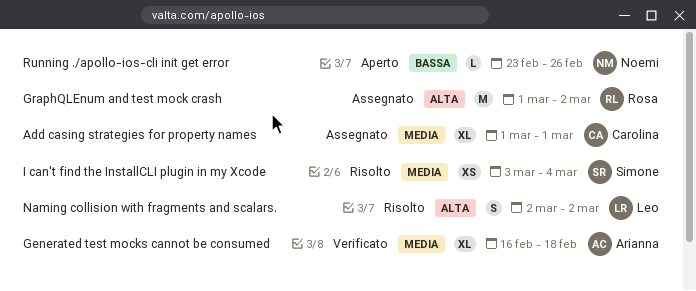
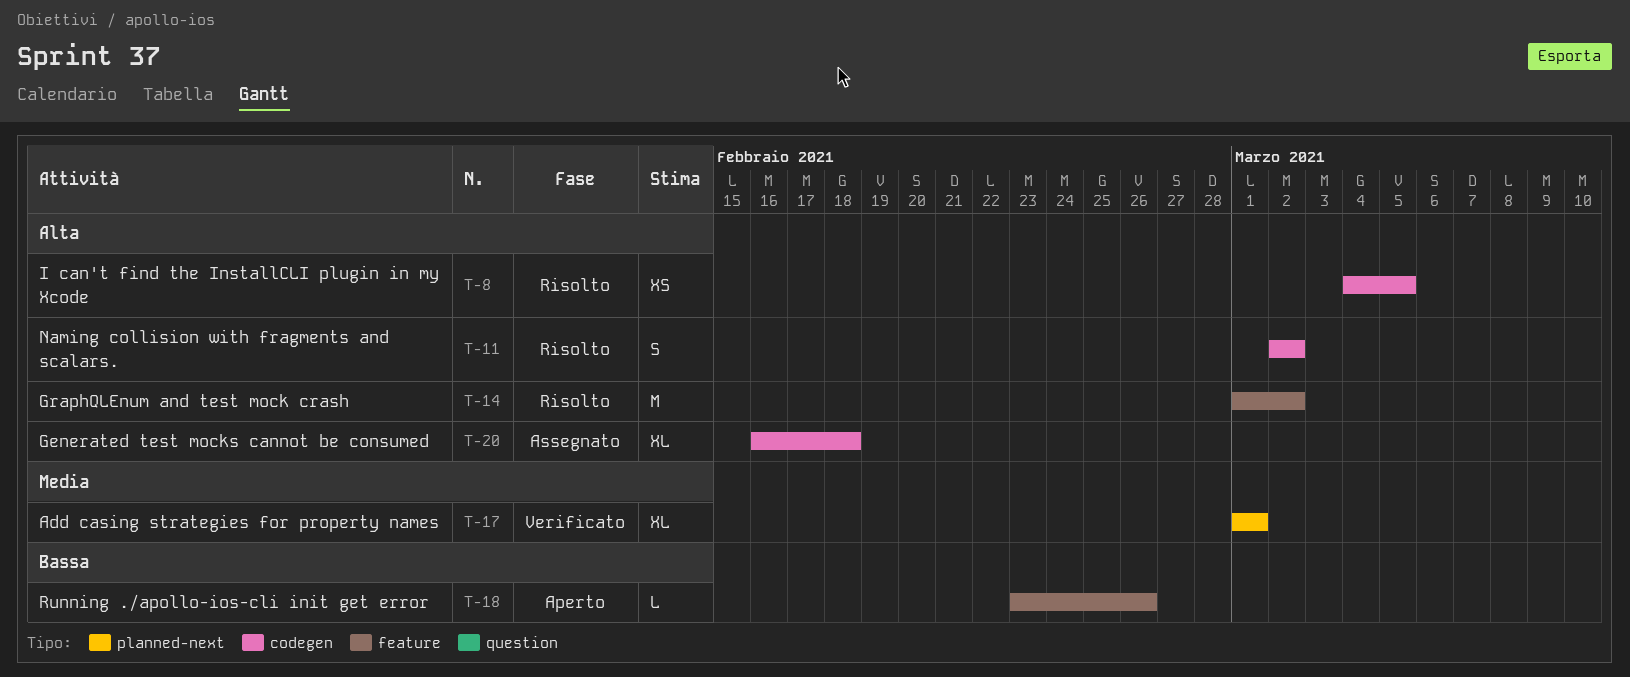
Add casing strategies for property names, status: Assegnato -> Verificato
Generated test mocks cannot be consumed, status: Verificato -> Assegnato
Generated test mocks cannot be consumed, priority: Media -> Alta
GraphQLEnum and test mock crash, status: Assegnato -> Risolto
I can't find the InstallCLI plugin in my Xcode, priority: Media -> Alta
I can't find the InstallCLI plugin in my Xcode, start: Mar 3 -> Mar 4
I can't find the InstallCLI plugin in my Xcode, due: Mar 4 -> Mar 5

